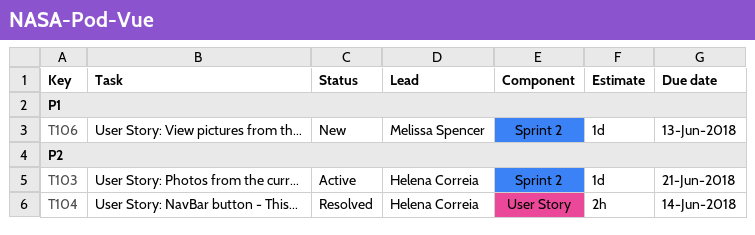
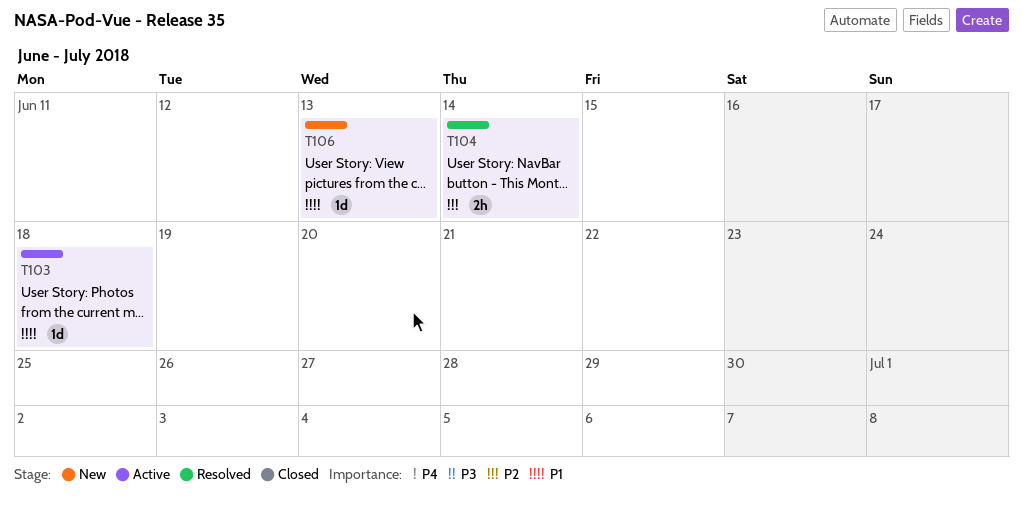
T103, priority: P2 -> P1
T103, due: Jun 21 -> Jun 18

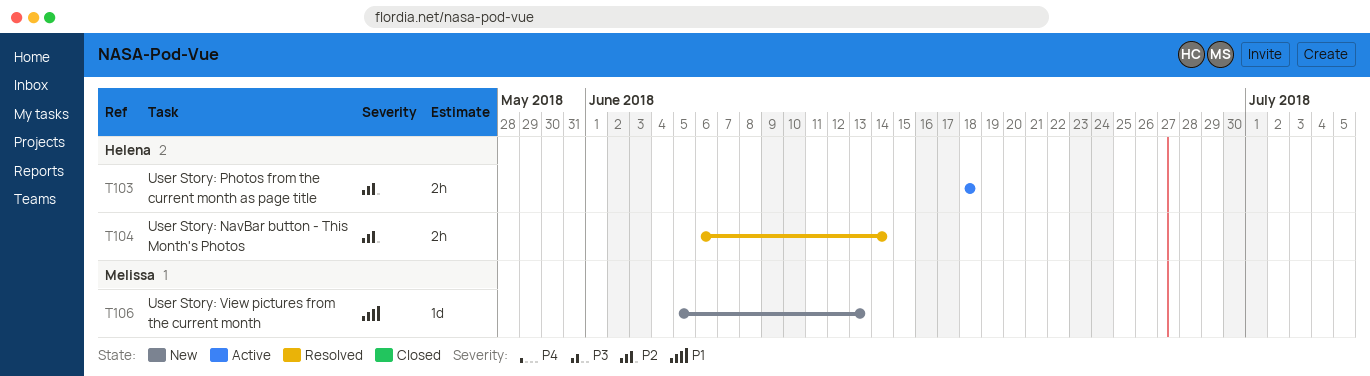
T103, priority: P1 -> P2
T103, estimate: 1d -> 2h

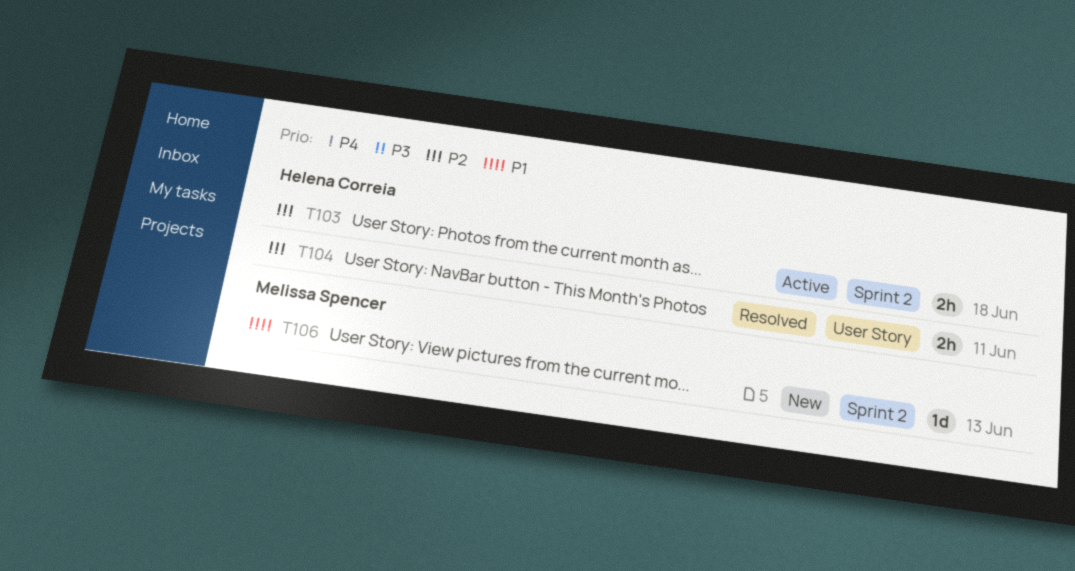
T104, due: Jun 14 -> Jun 11

